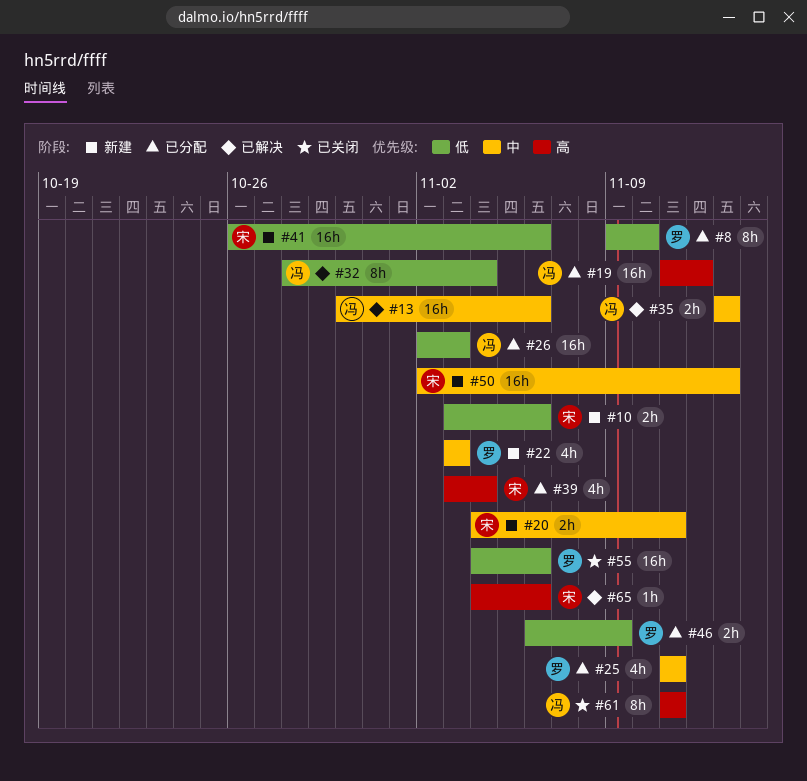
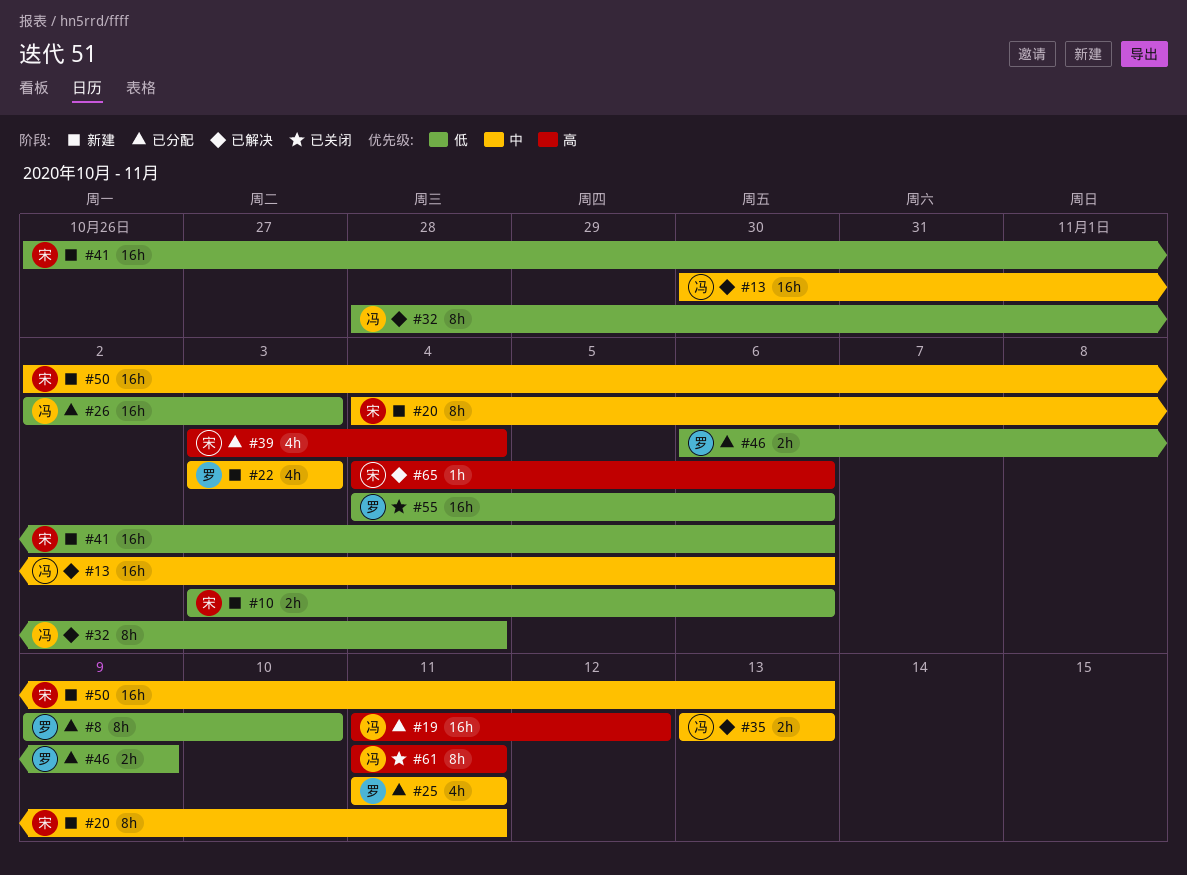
#20, estimate: 2h -> 8h

